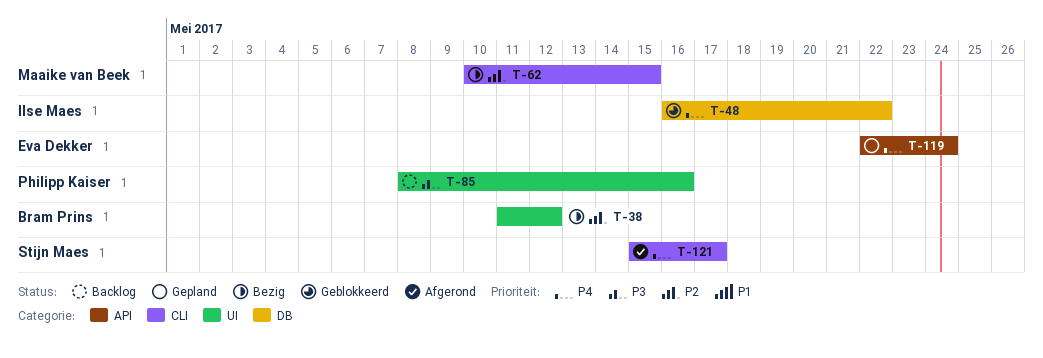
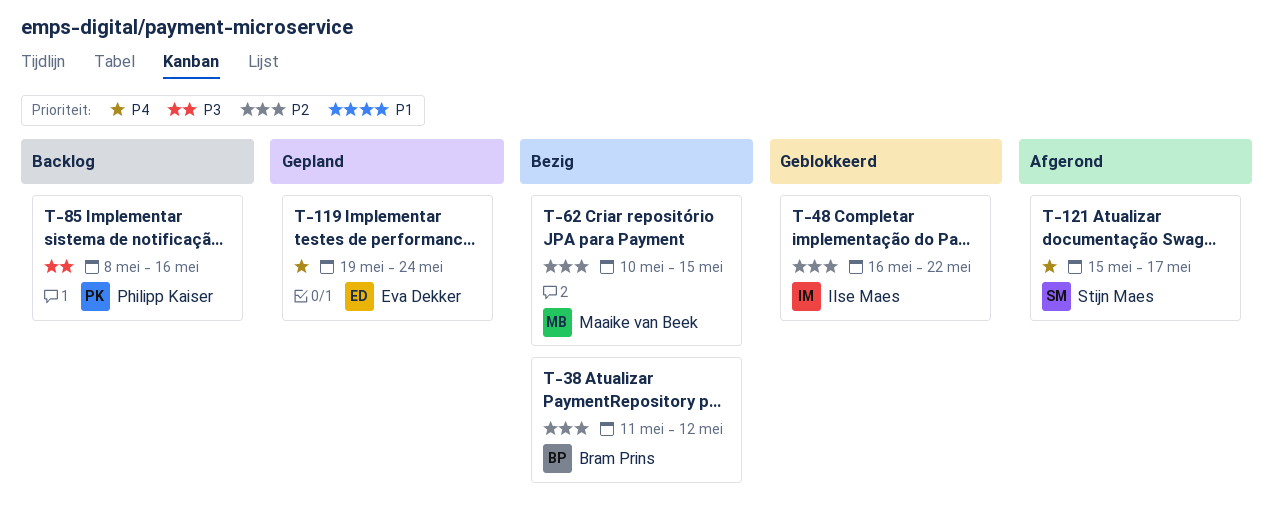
T-48, priority: P4 -> P2
T-119, start: May 22 -> May 19

